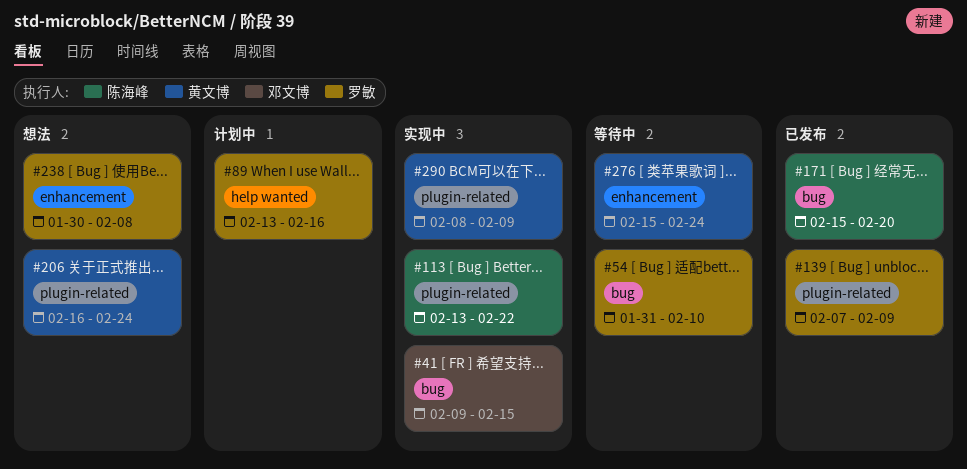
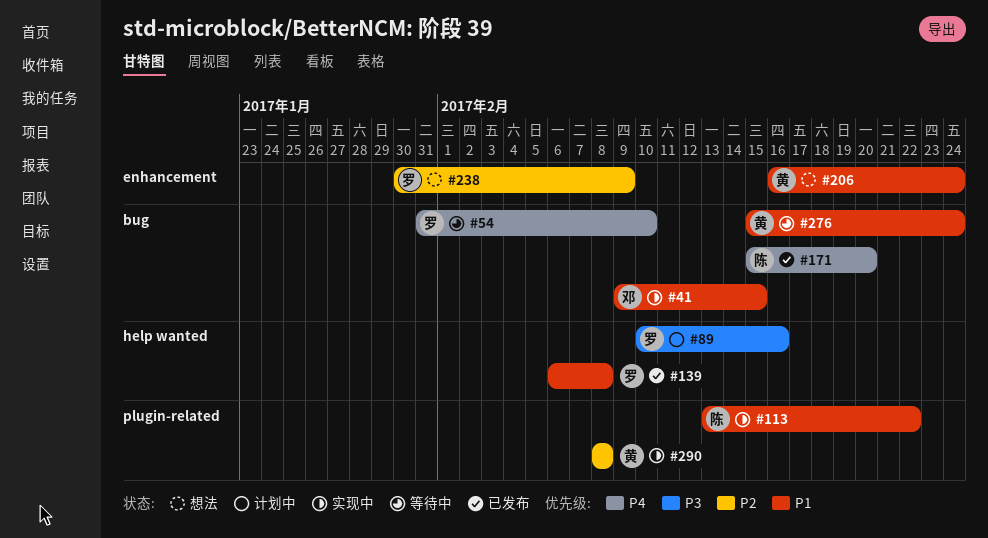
#89, start: Feb 13 -> Feb 10
#139, label: plugin-related -> help wanted
#139, start: Feb 7 -> Feb 6
#139, due: Feb 9 -> Feb 8
#206, label: plugin-related -> enhancement
#238, due: Feb 8 -> Feb 9
#276, label: enhancement -> bug
#290, due: Feb 9 -> Feb 8

